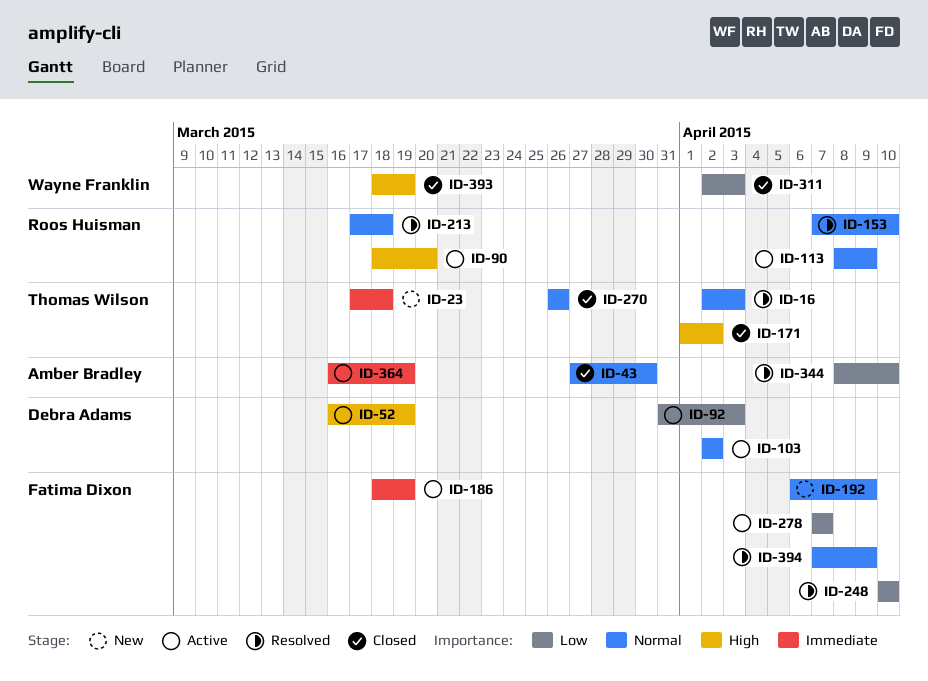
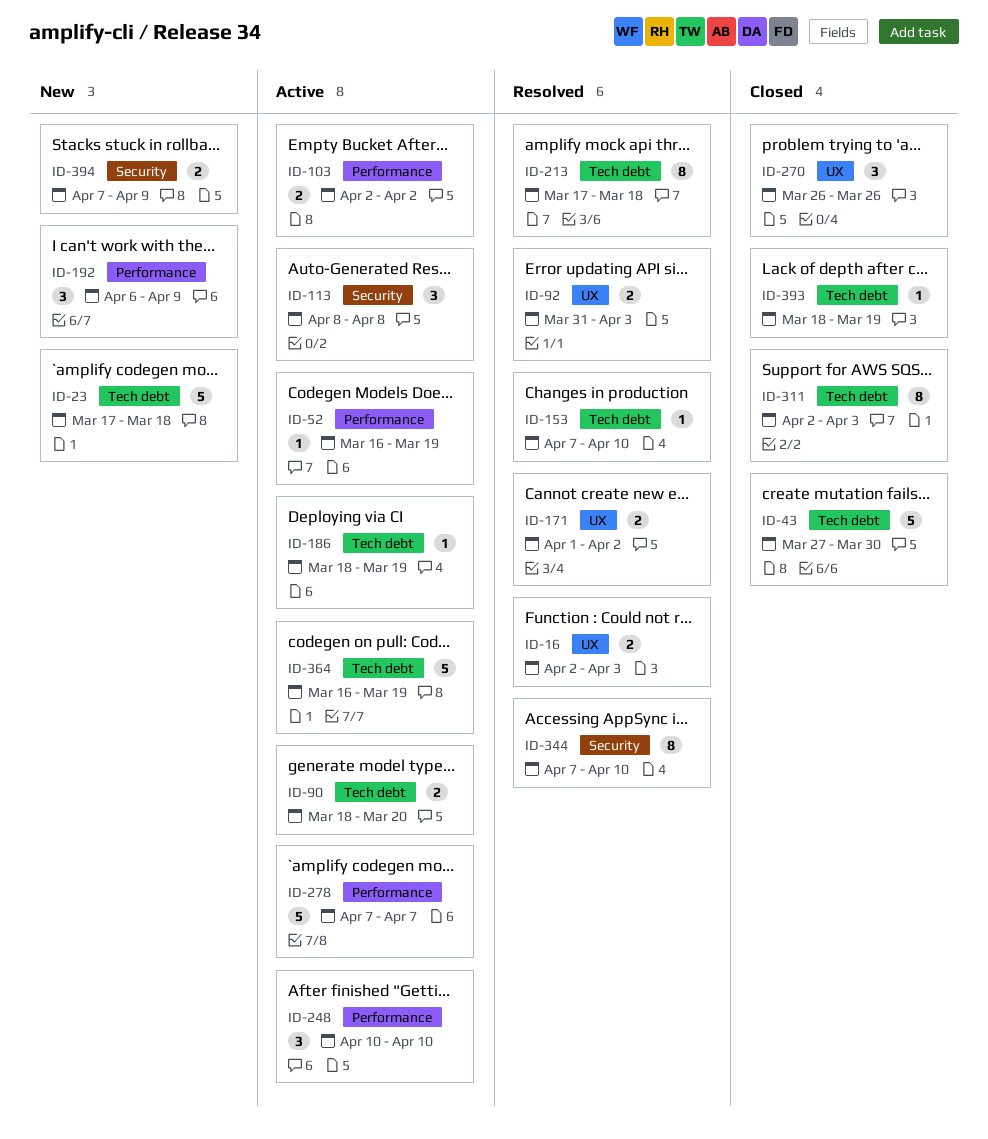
ID-92, status: Active -> Resolved
ID-113, due: Apr 9 -> Apr 8
ID-171, status: Closed -> Resolved
ID-248, status: Resolved -> Active
ID-344, start: Apr 8 -> Apr 7
ID-394, status: Resolved -> New

